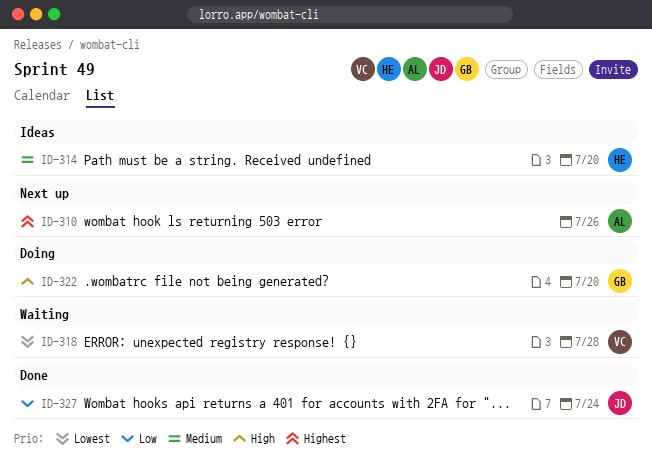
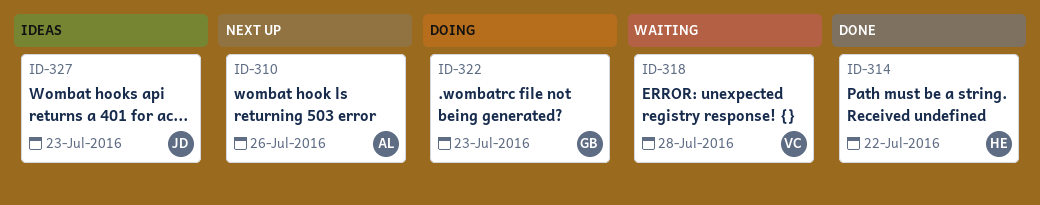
ID-314, status: Ideas -> Done
ID-314, due: Jul 20 -> Jul 22
ID-322, due: Jul 20 -> Jul 23
ID-327, status: Done -> Ideas
ID-327, due: Jul 24 -> Jul 23

